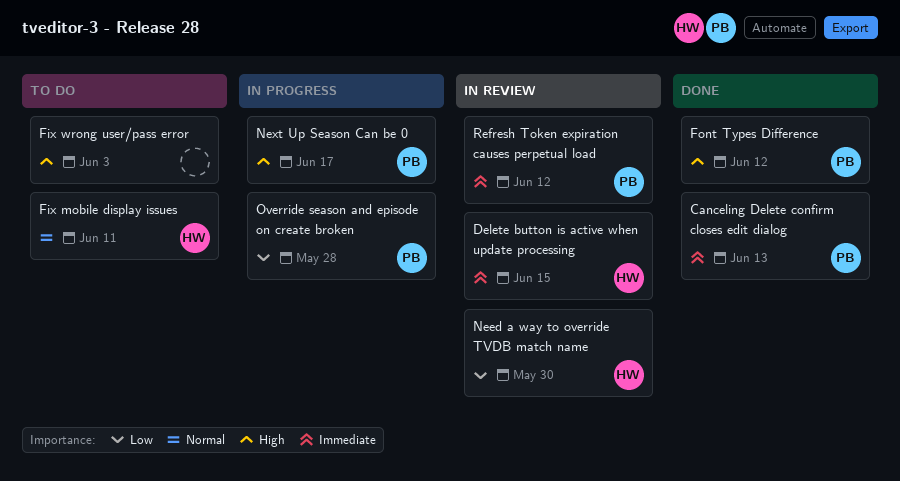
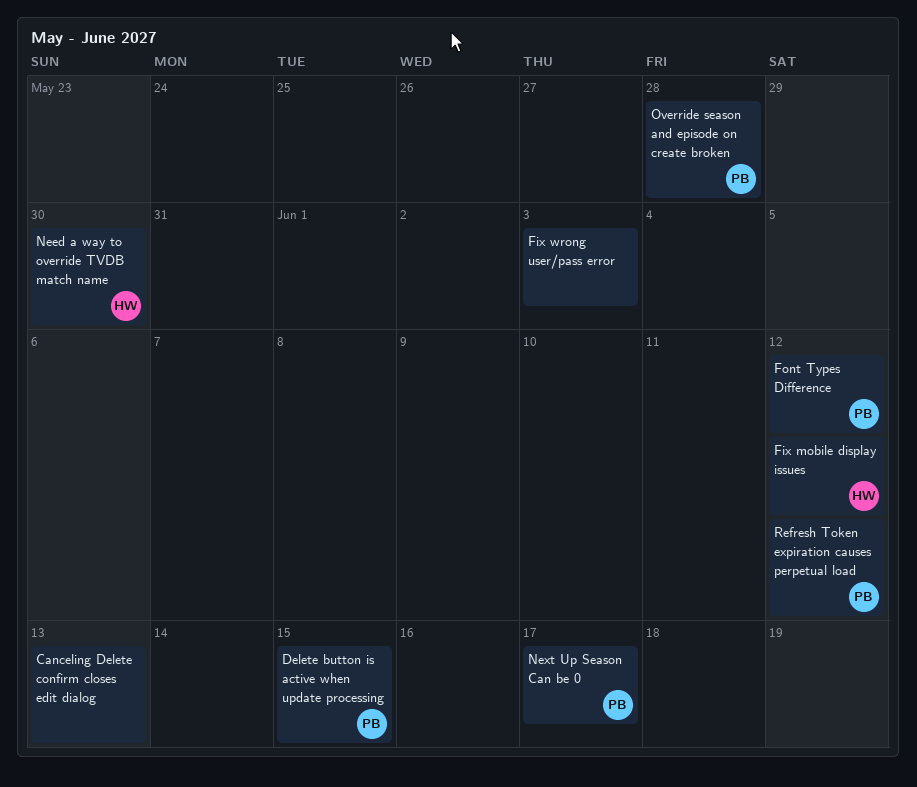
Canceling Delete confirm closes edit dialog, owner: PB -> none
Delete button is active when update processing, owner: HW -> PB
Fix mobile display issues, due: Jun 11 -> Jun 12

